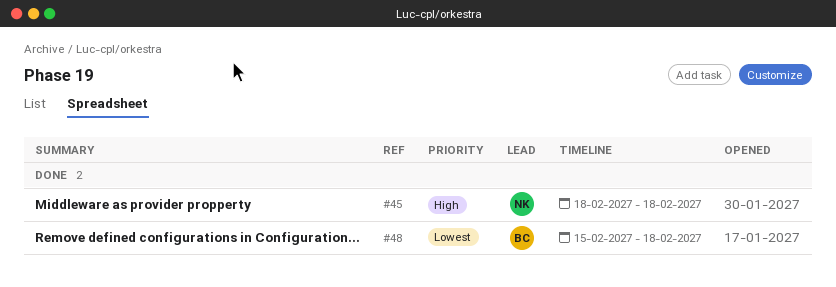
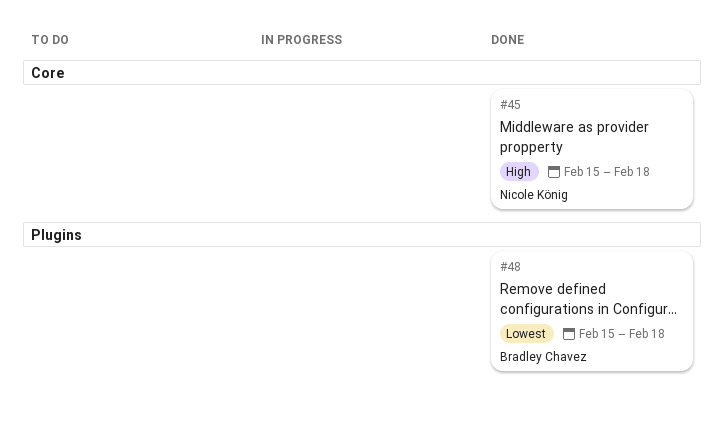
#45, start: Feb 18 -> Feb 15

